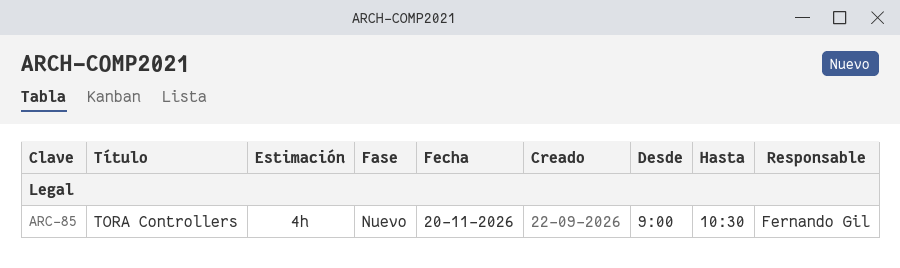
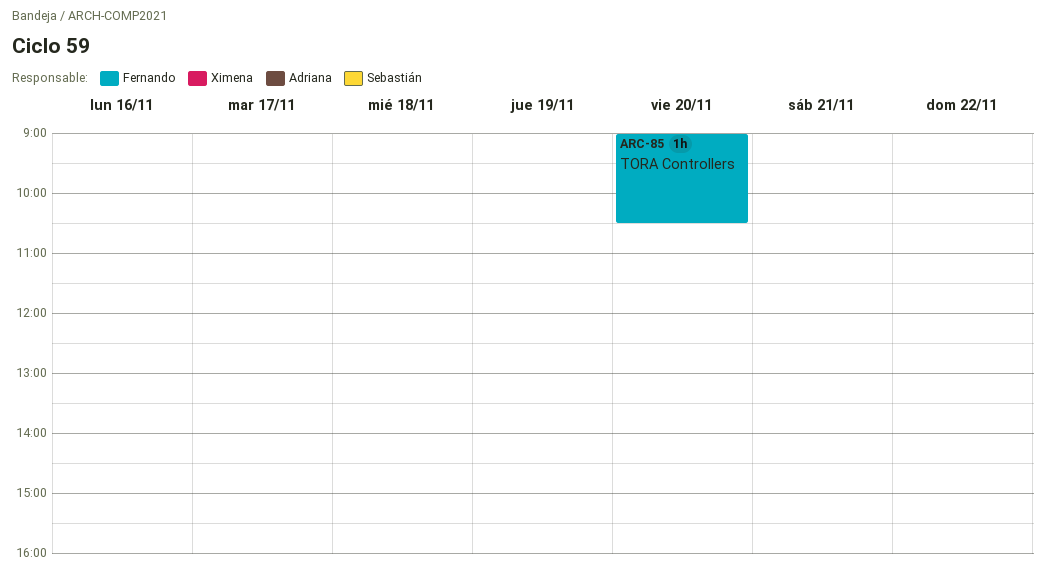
ARC-85, estimate: 4h -> 1h

